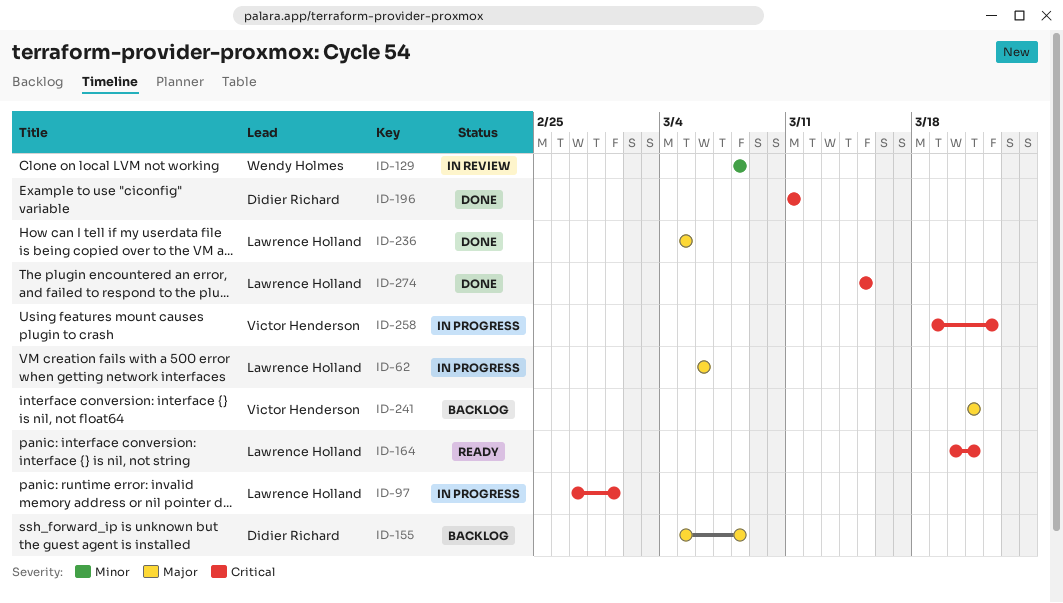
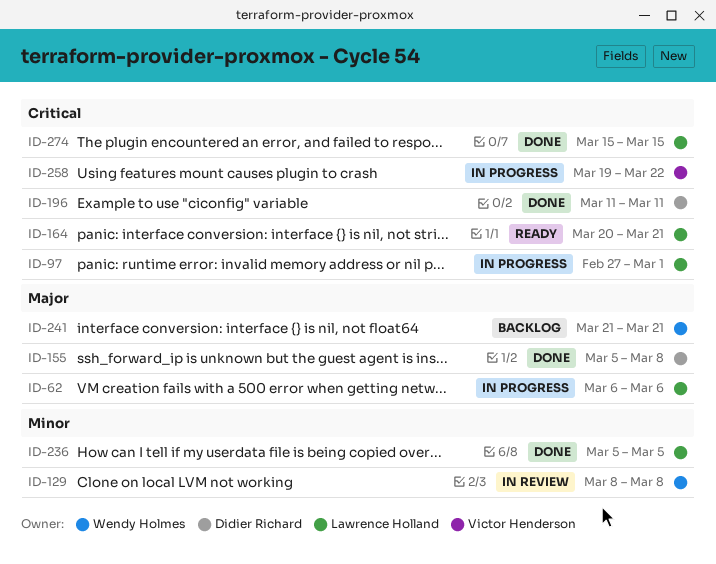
ID-155, status: Backlog -> Done
ID-236, priority: Major -> Minor
ID-241, owner: Victor Henderson -> Wendy Holmes

